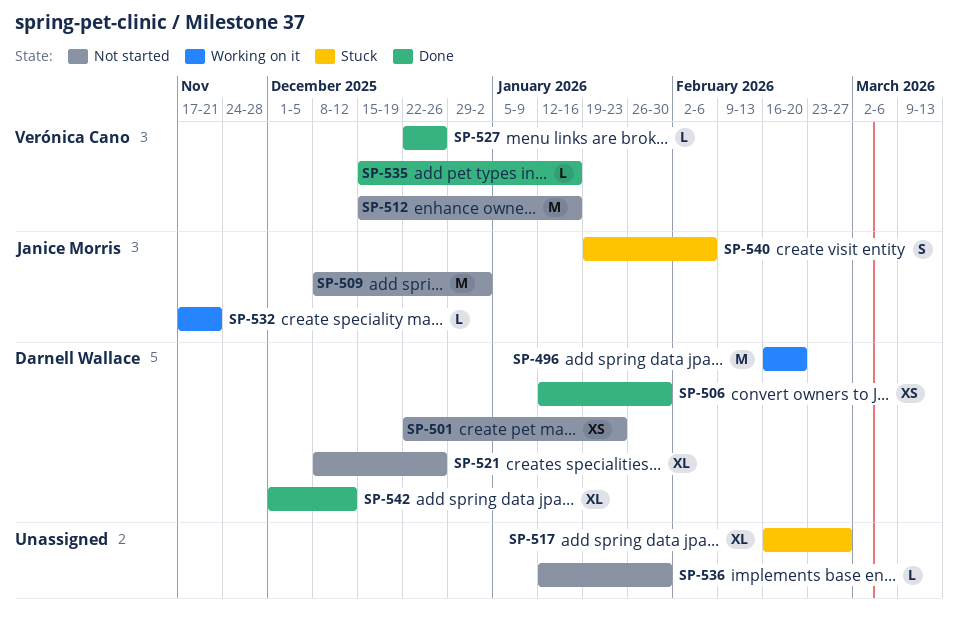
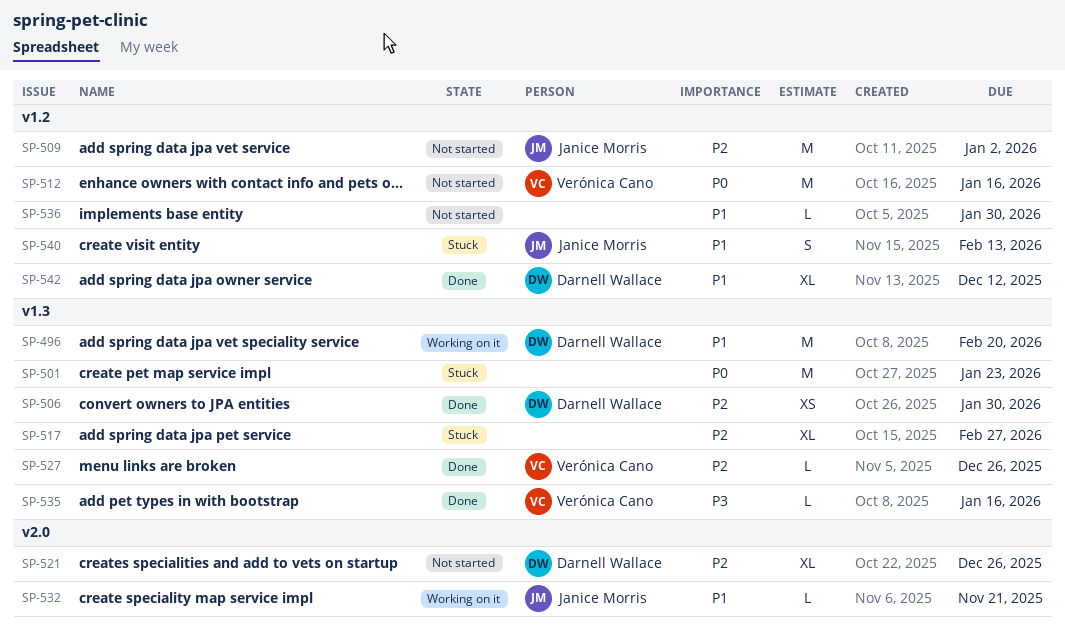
SP-501, status: Not started -> Stuck
SP-501, owner: Darnell Wallace -> none
SP-501, estimate: XS -> M
SP-540, due: Feb 6 -> Feb 13

